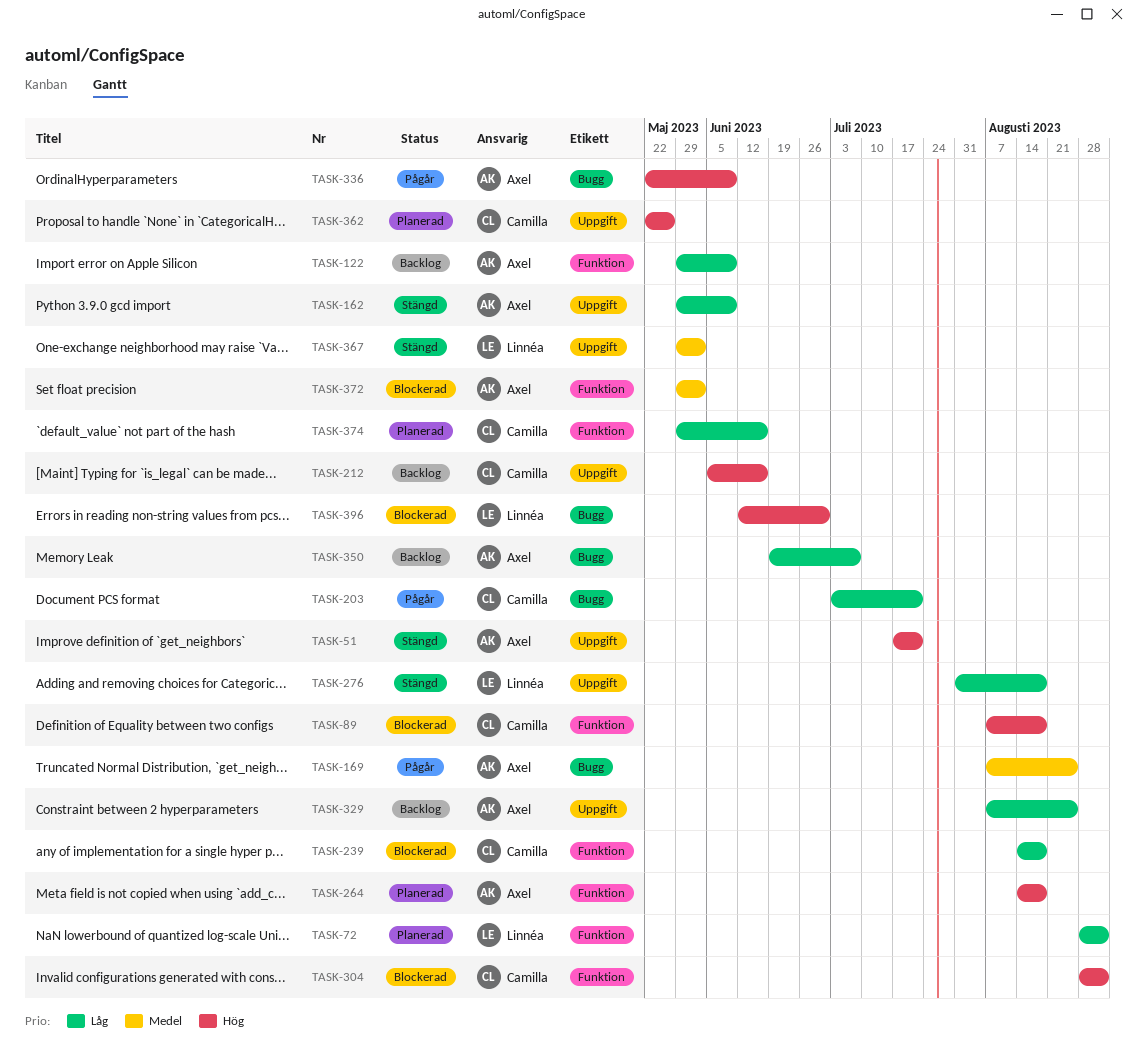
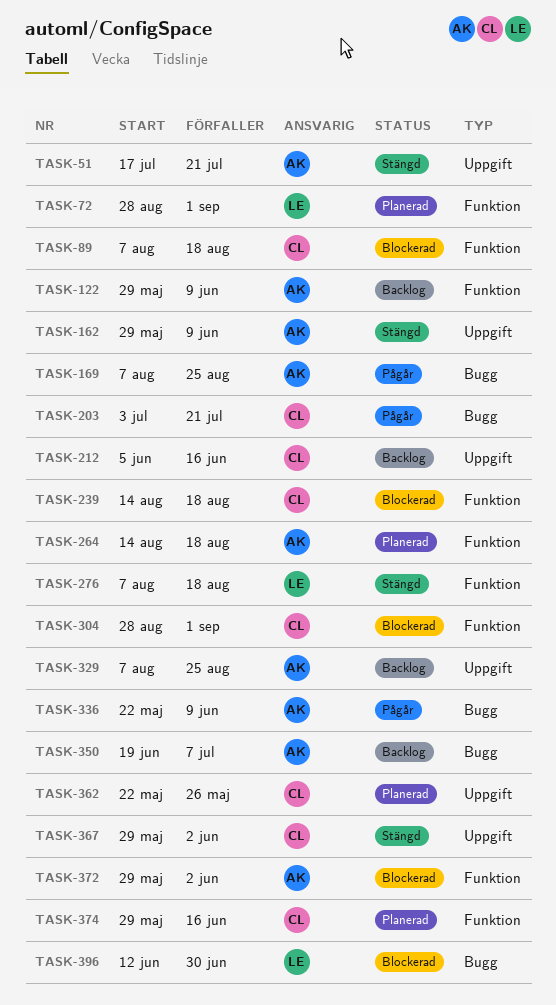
TASK-276, label: Uppgift -> Funktion
TASK-276, start: Jul 31 -> Aug 7
TASK-367, owner: Linnéa -> Camilla

